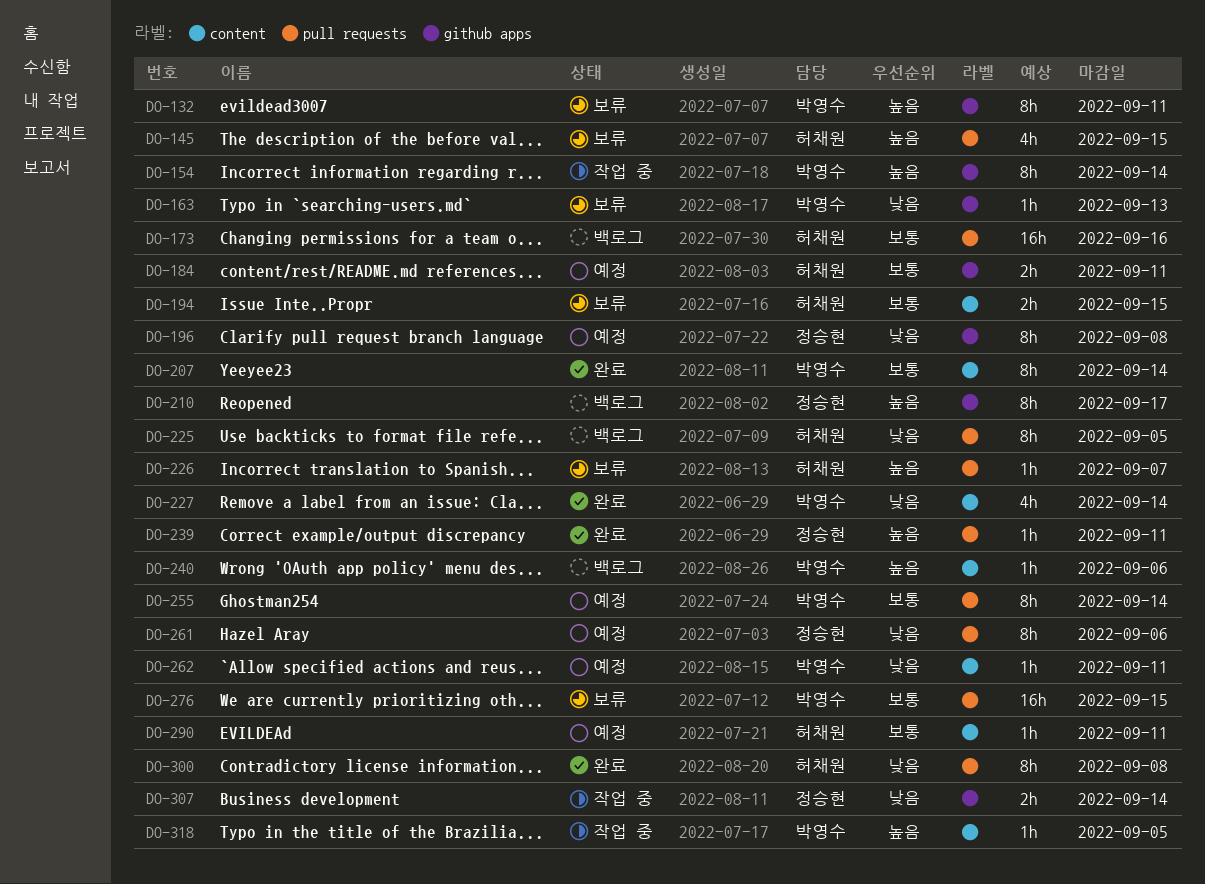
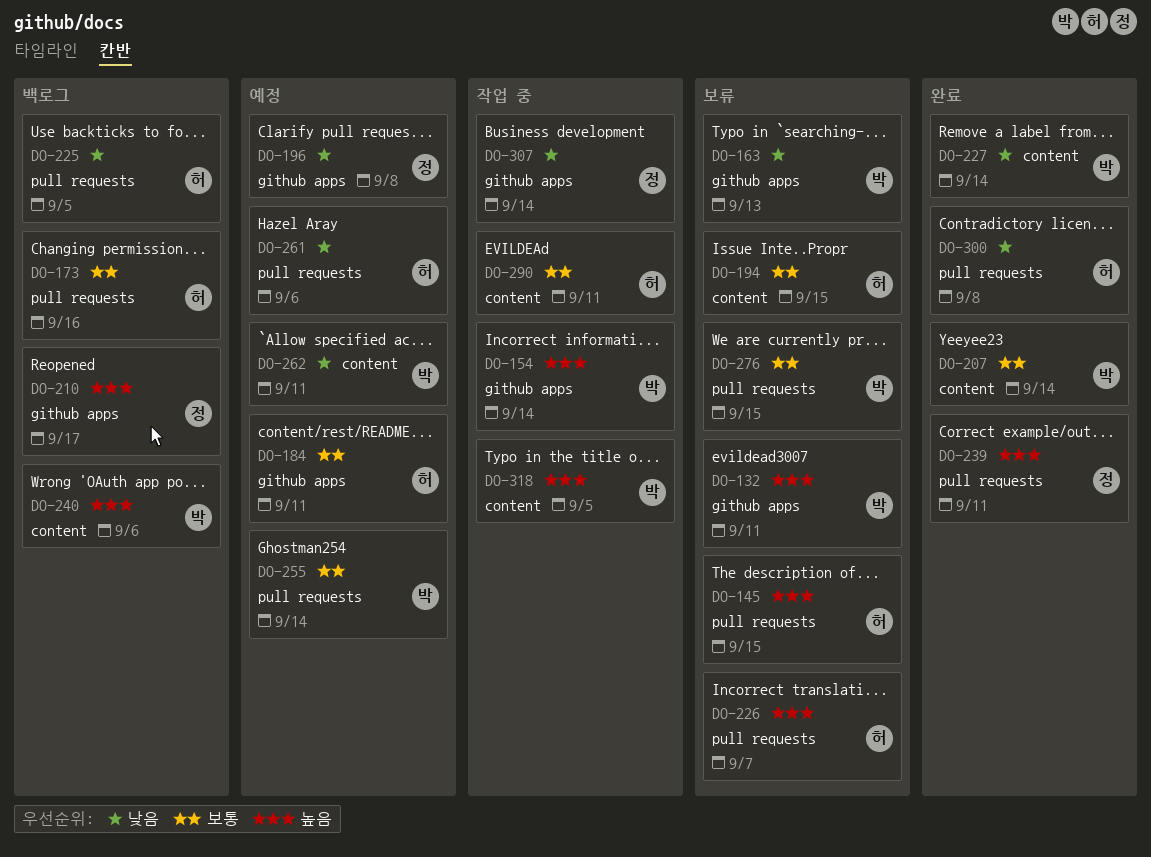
DO-261, owner: 정승현 -> 허채원
DO-290, status: 예정 -> 작업 중

